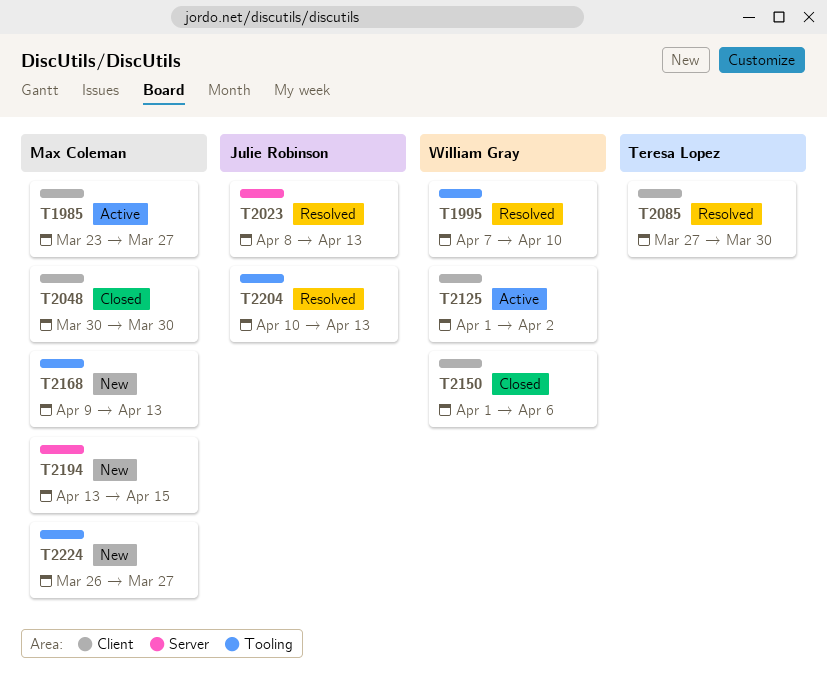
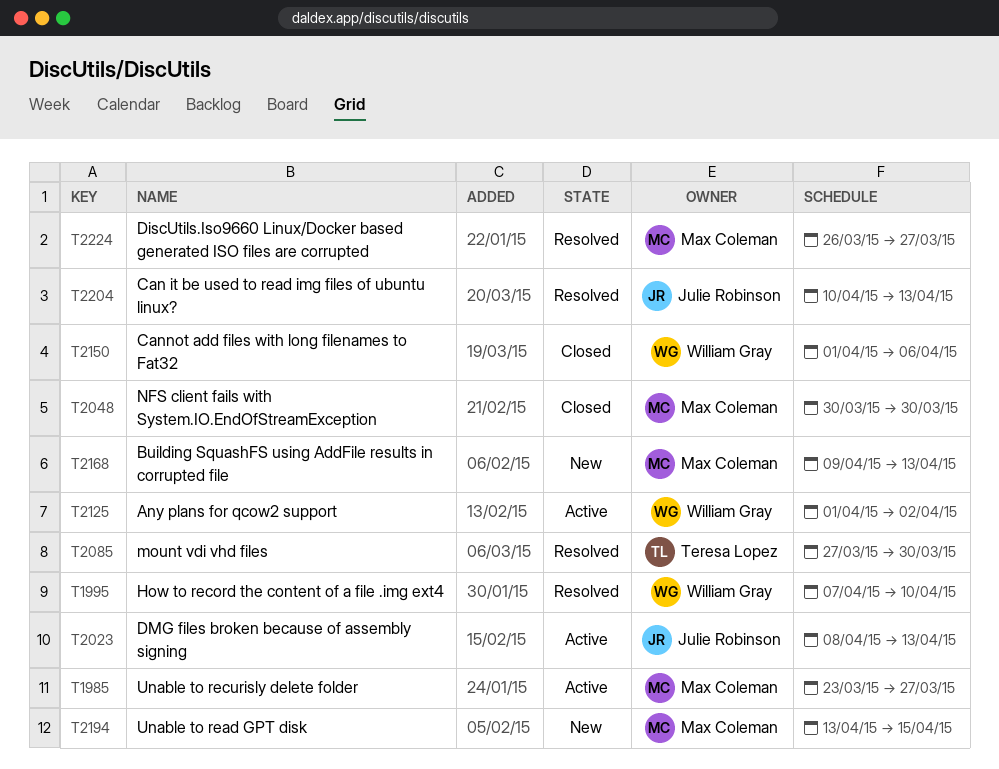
T2023, status: Resolved -> Active
T2224, status: New -> Resolved

